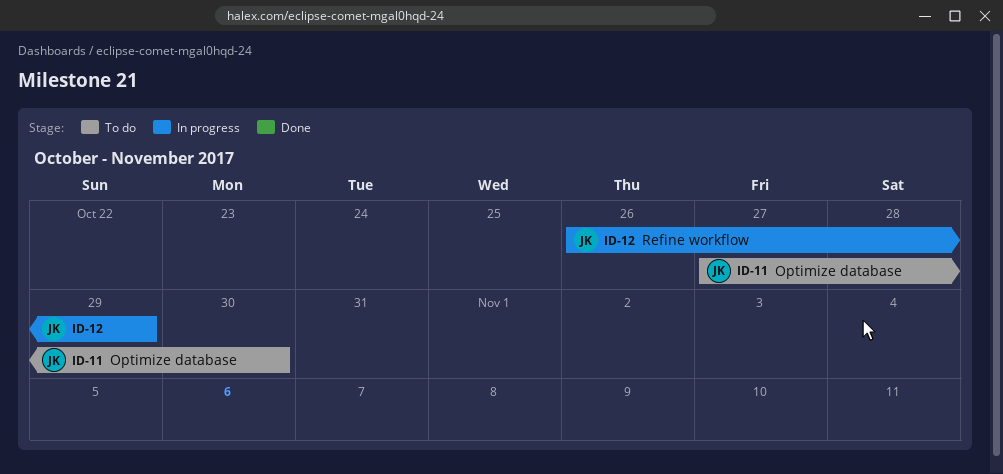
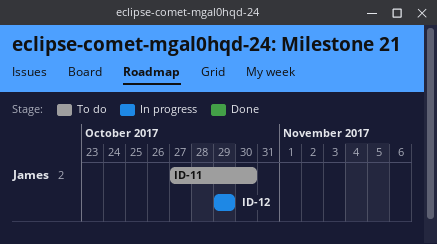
ID-12, start: Oct 26 -> Oct 29

